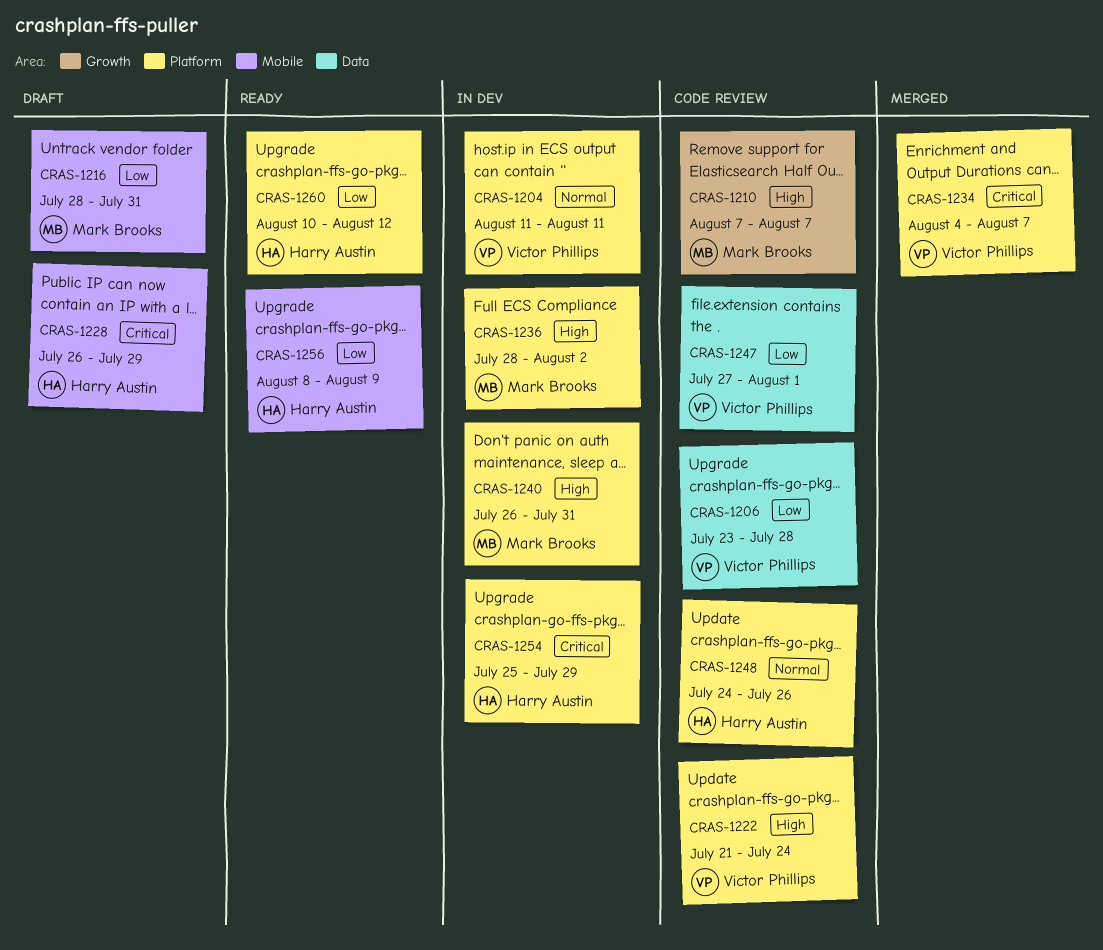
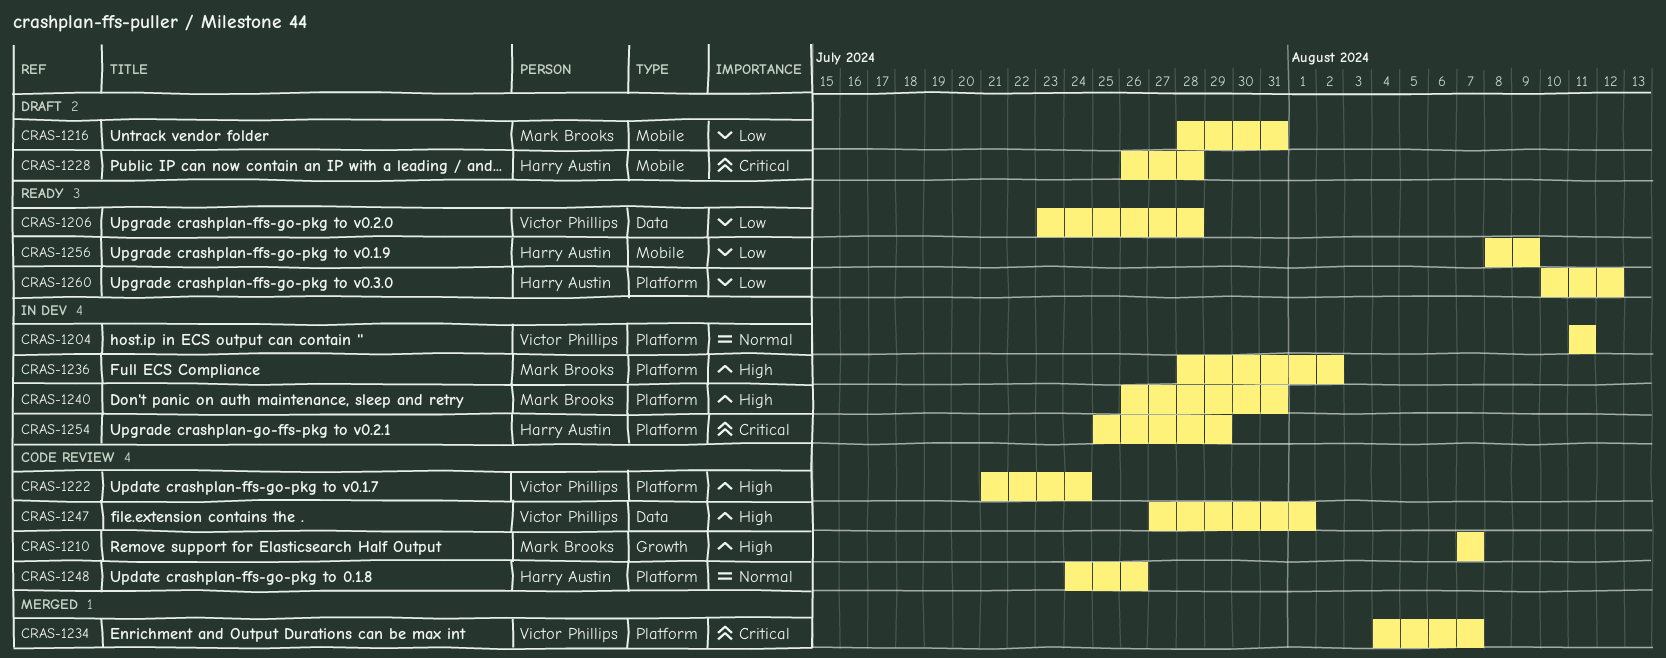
CRAS-1206, status: Code review -> Ready
CRAS-1228, due: Jul 29 -> Jul 28
CRAS-1247, priority: Low -> High

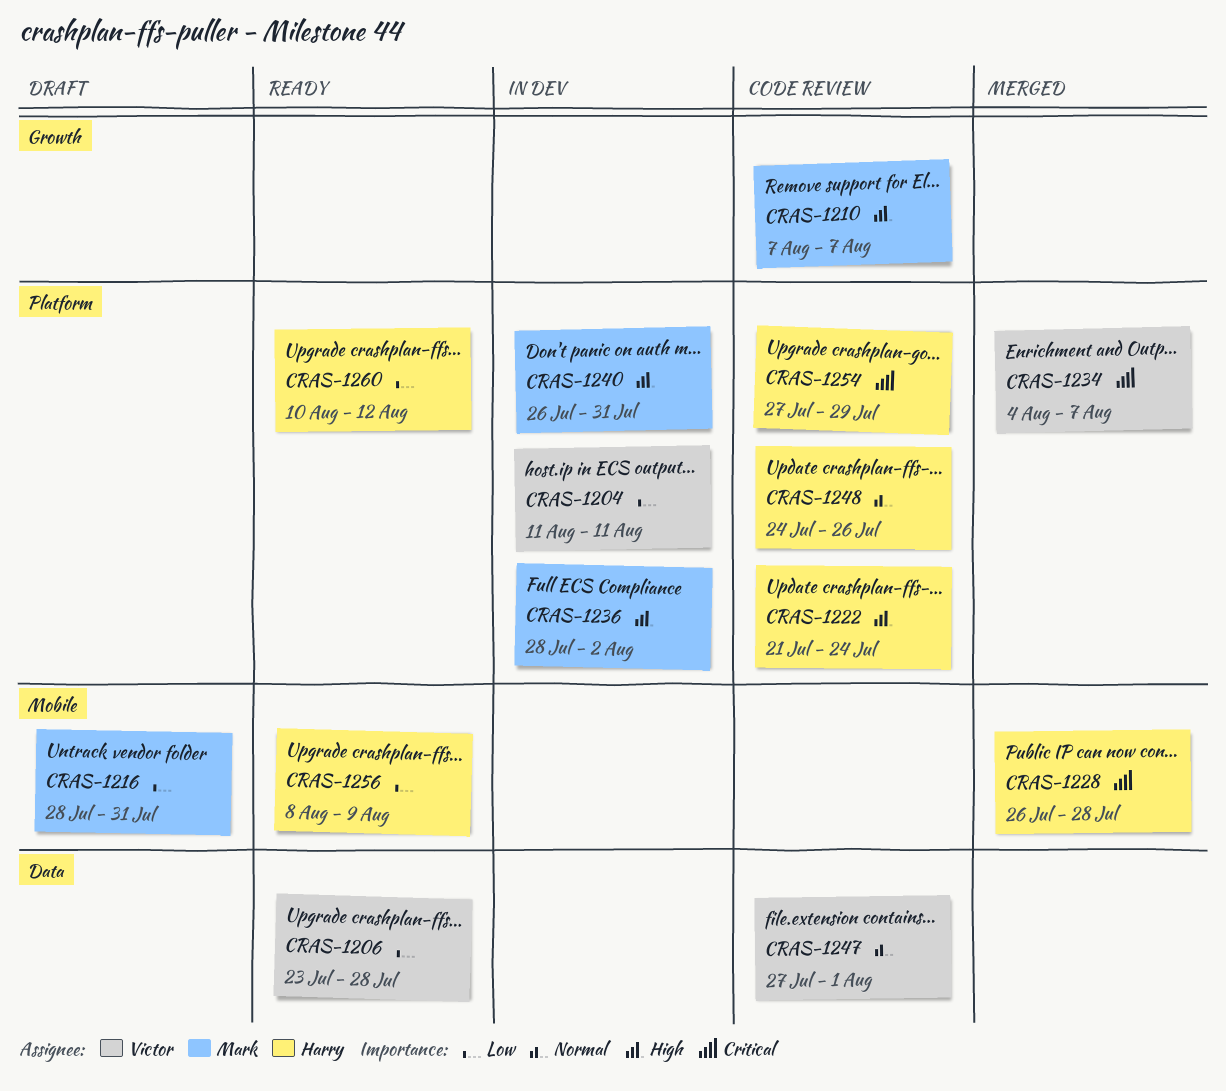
CRAS-1204, priority: Normal -> Low
CRAS-1222, owner: Victor Phillips -> Harry Austin
CRAS-1228, status: Draft -> Merged
CRAS-1247, priority: High -> Normal
CRAS-1254, status: In dev -> Code review
CRAS-1254, start: Jul 25 -> Jul 27

